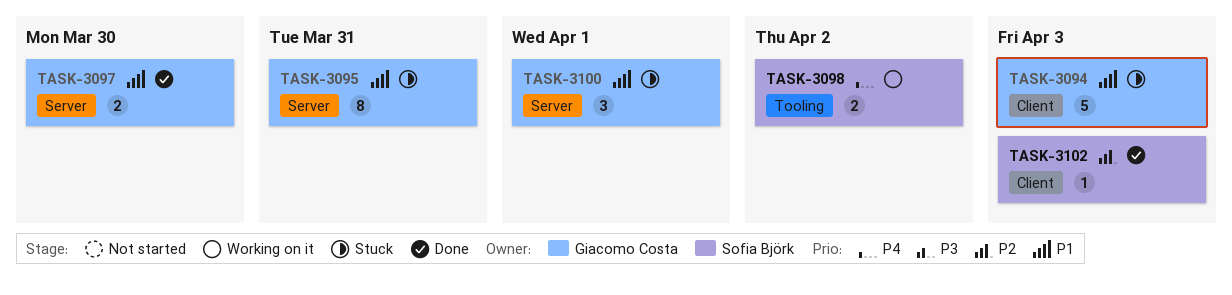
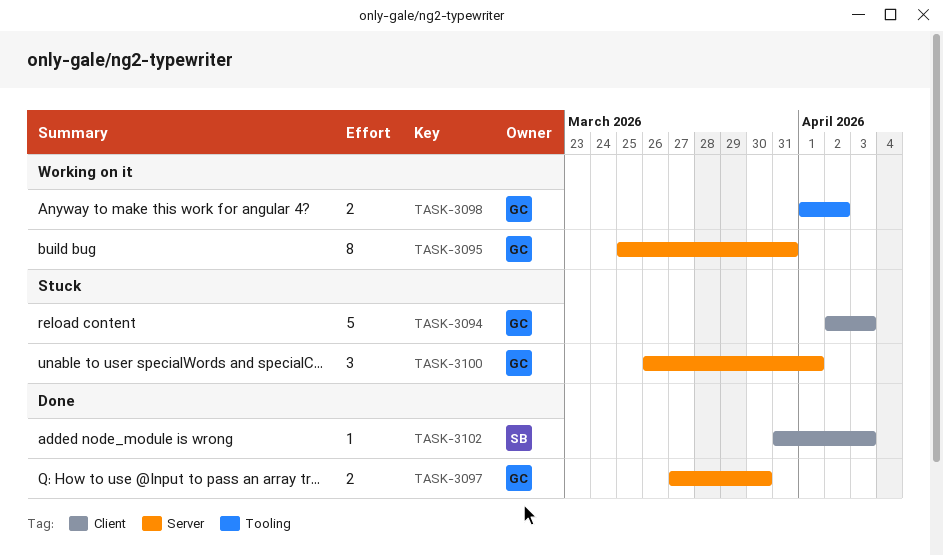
TASK-3095, status: Stuck -> Working on it
TASK-3098, owner: Sofia Björk -> Giacomo Costa

